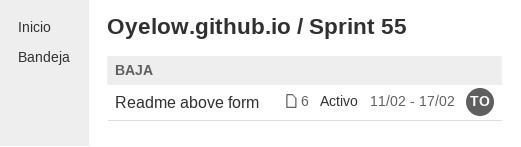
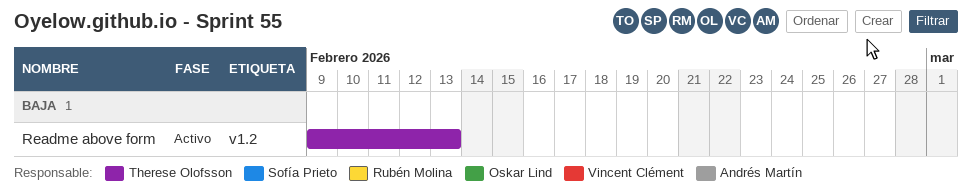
Readme above form, start: Feb 11 -> Feb 9
Readme above form, due: Feb 17 -> Feb 13

